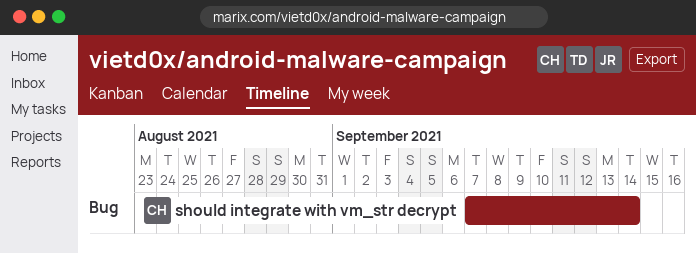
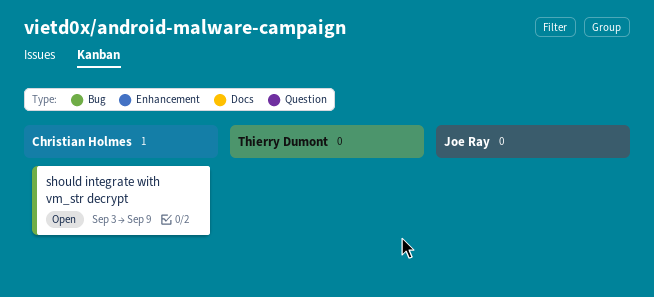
should integrate with vm_str decrypt, start: Sep 7 -> Sep 3
should integrate with vm_str decrypt, due: Sep 14 -> Sep 9

